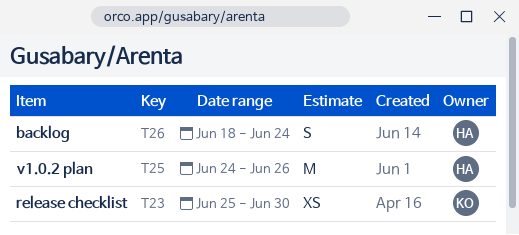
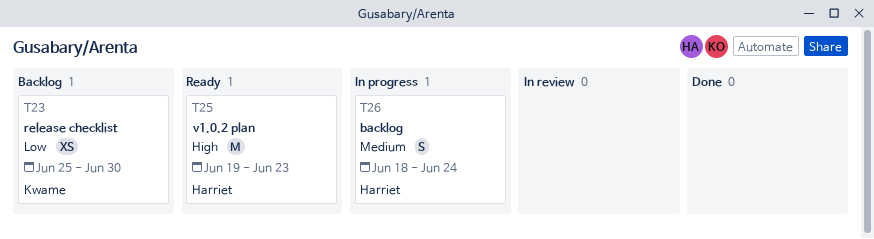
T25, start: Jun 24 -> Jun 19
T25, due: Jun 26 -> Jun 23

